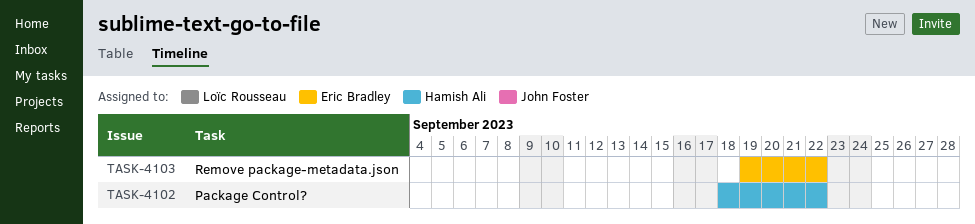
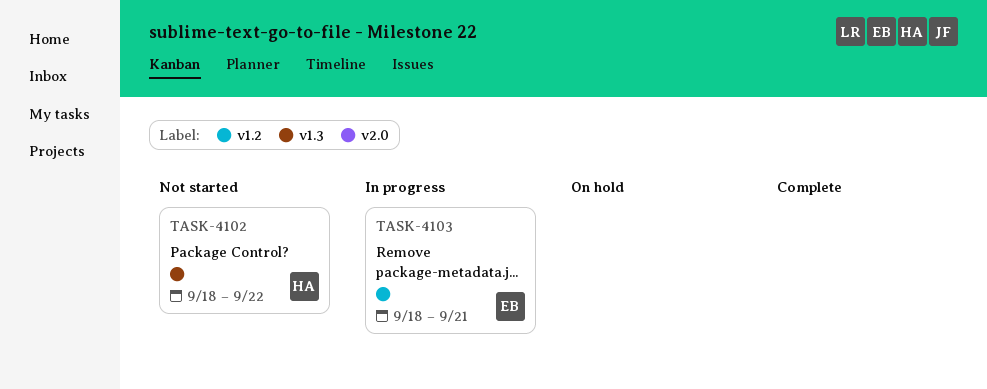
TASK-4103, start: Sep 19 -> Sep 18
TASK-4103, due: Sep 22 -> Sep 21

